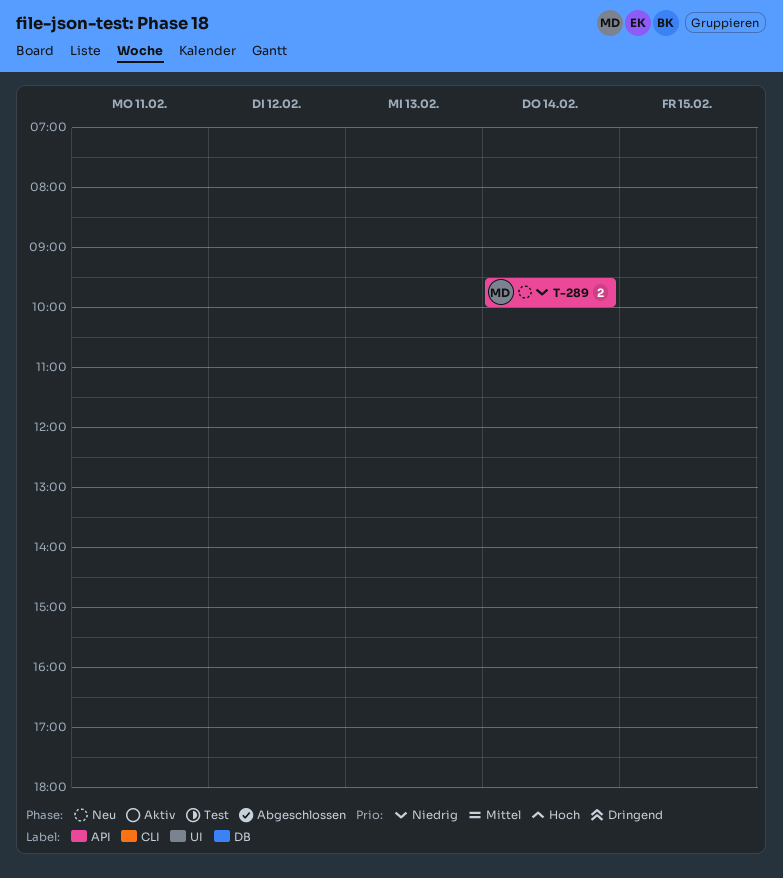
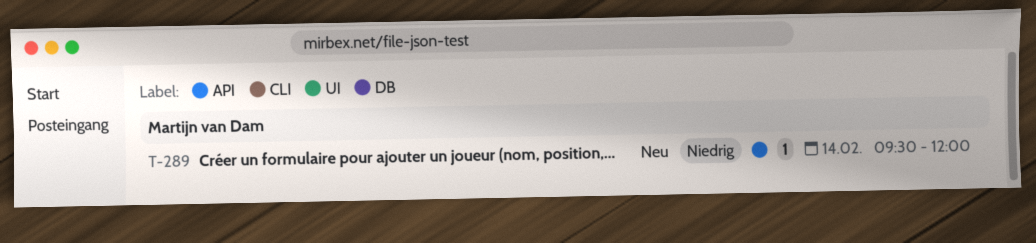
T-289, estimate: 2 -> 1
T-289, ends: 10:00 -> 12:00

